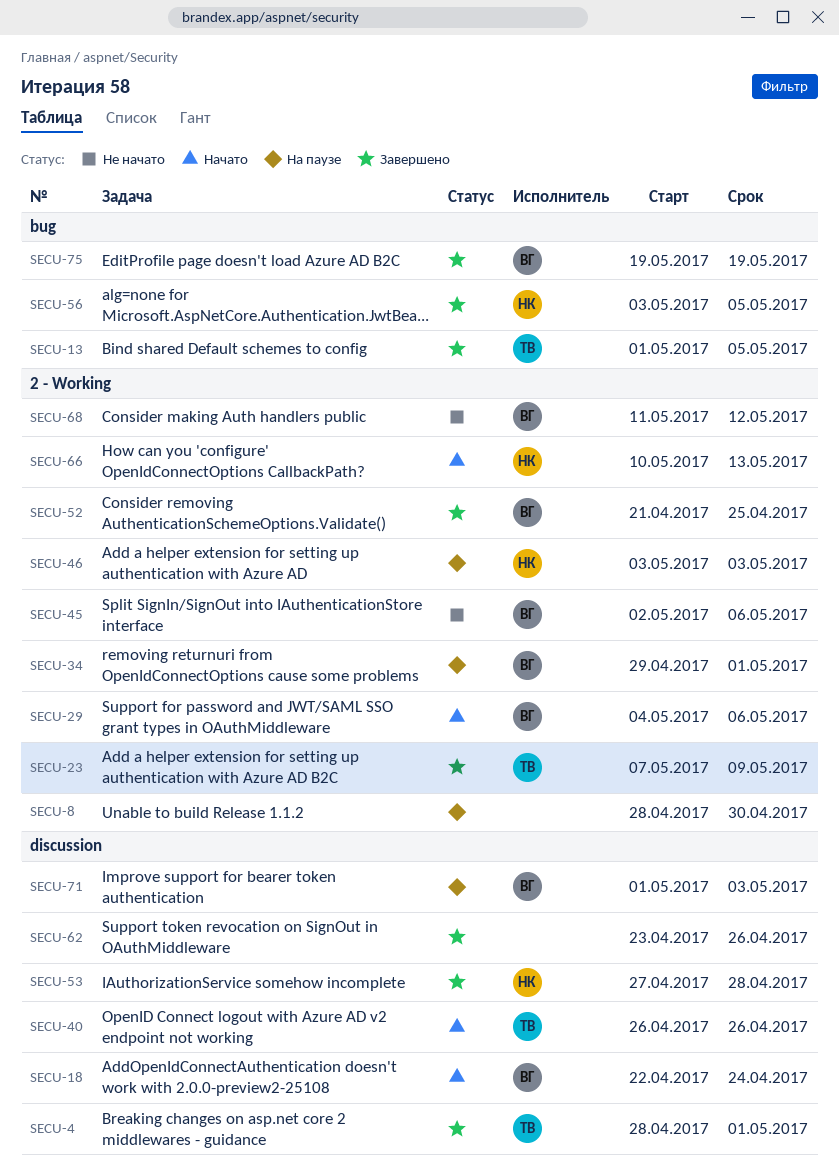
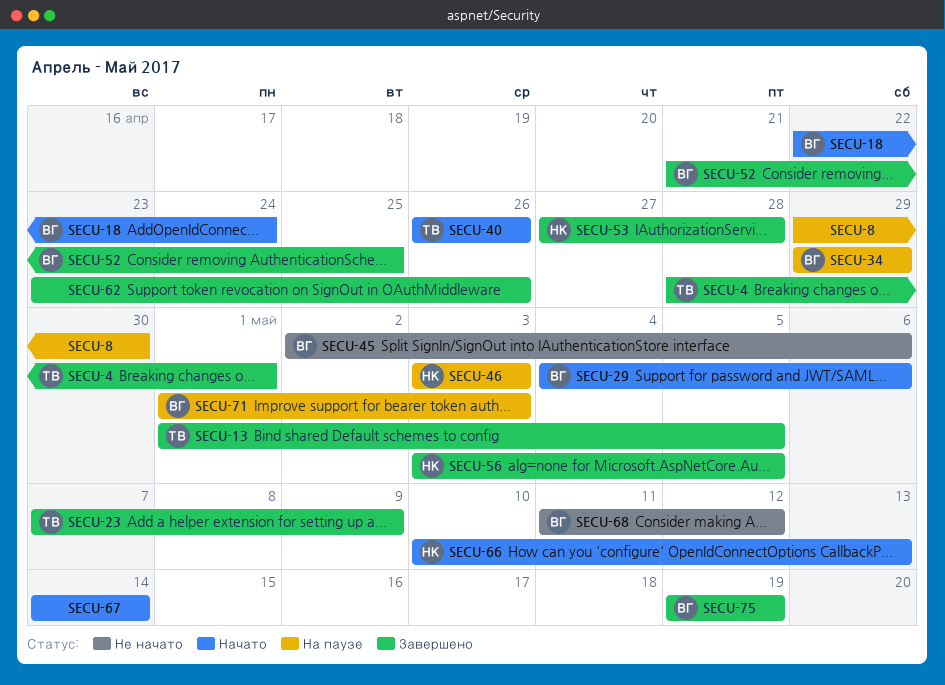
SECU-8, start: Apr 28 -> Apr 29
SECU-34, due: May 1 -> Apr 29
SECU-67: none -> present

